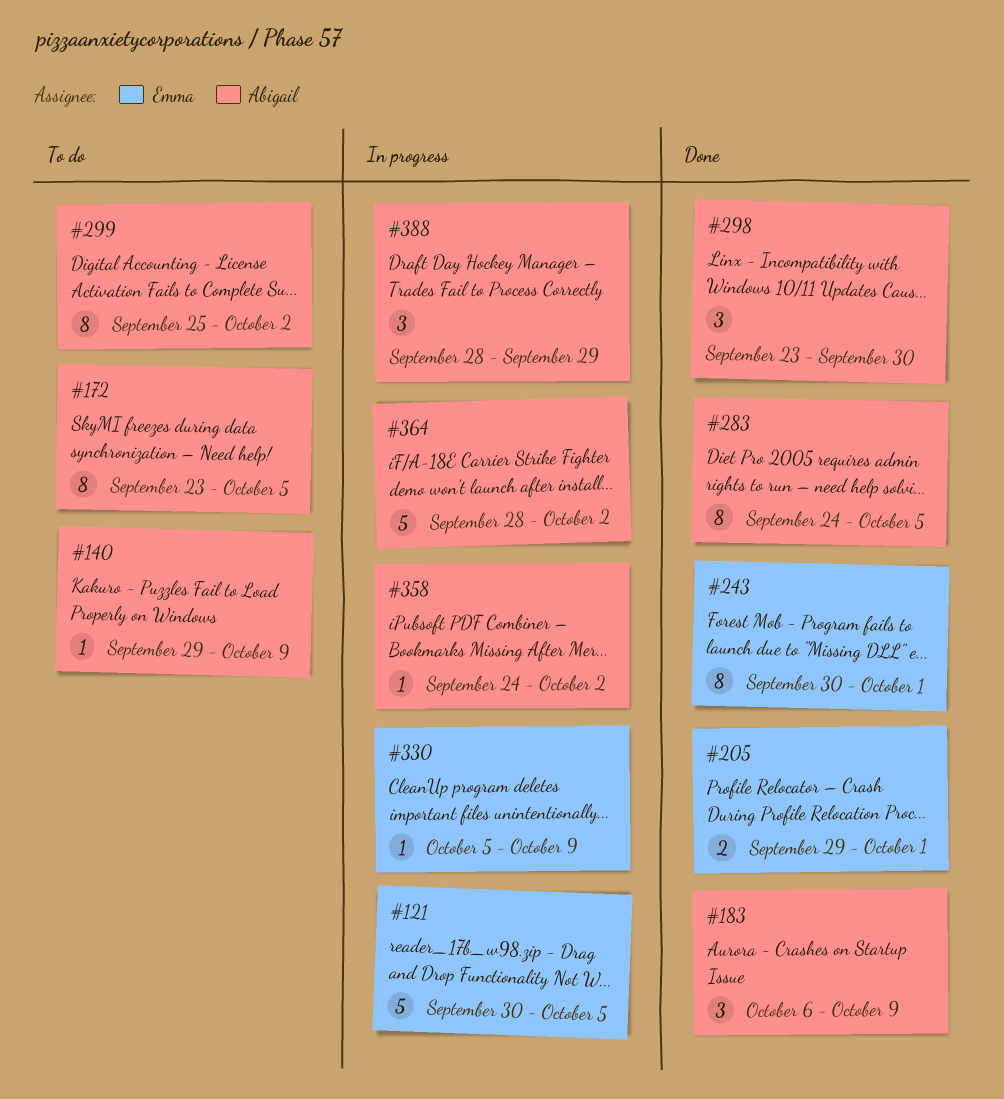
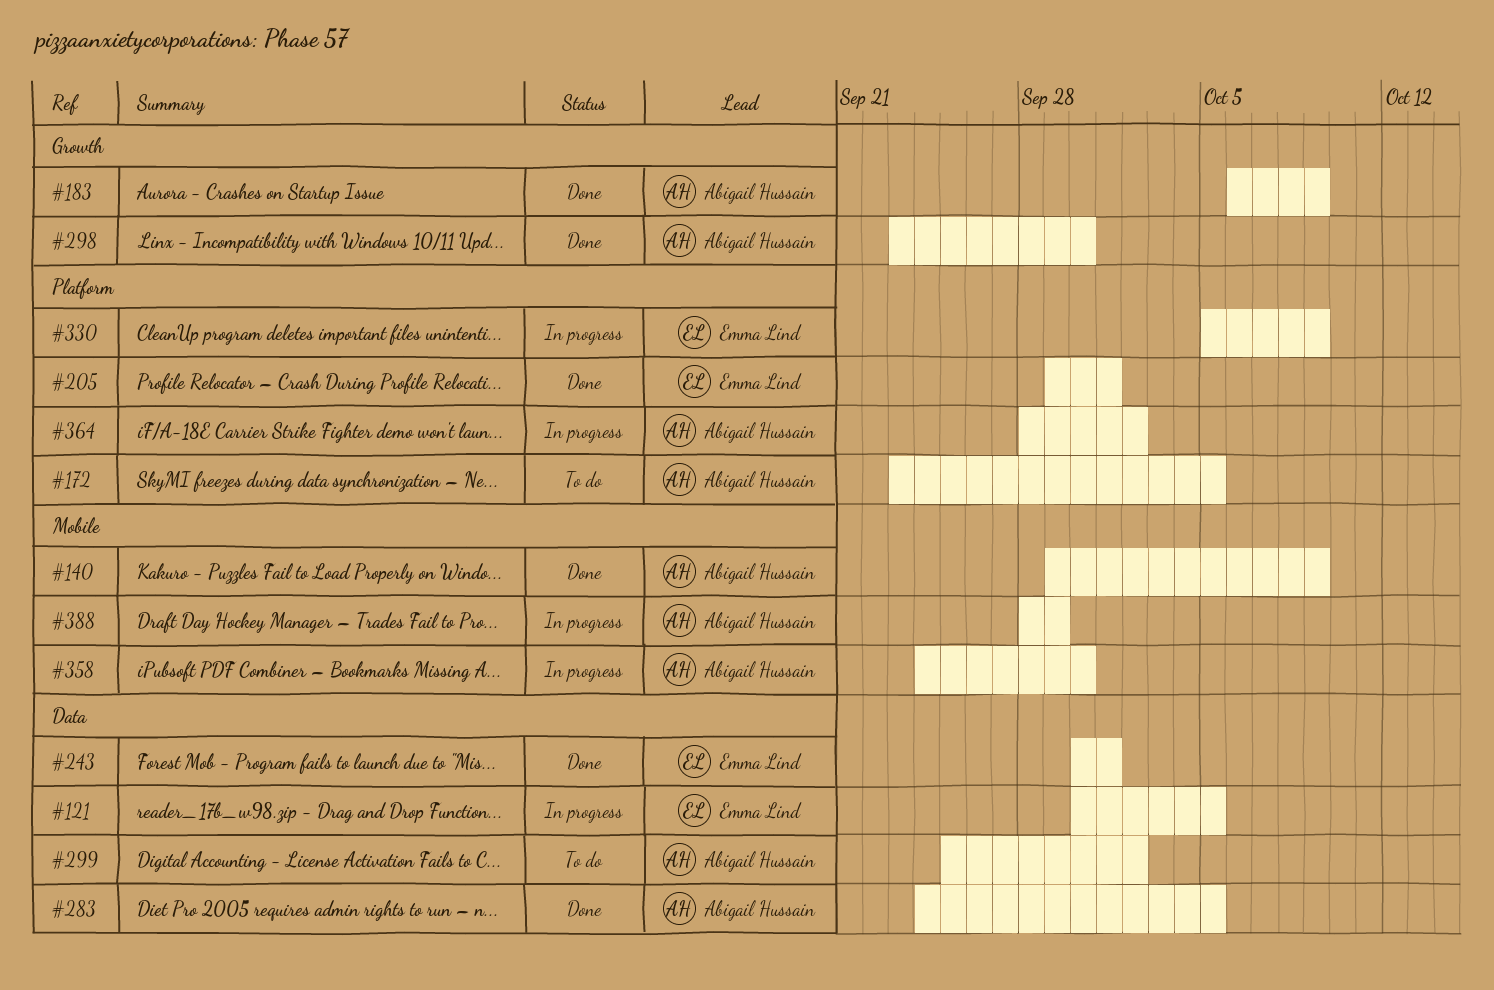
#140, status: To do -> Done
#358, due: Oct 2 -> Sep 30

